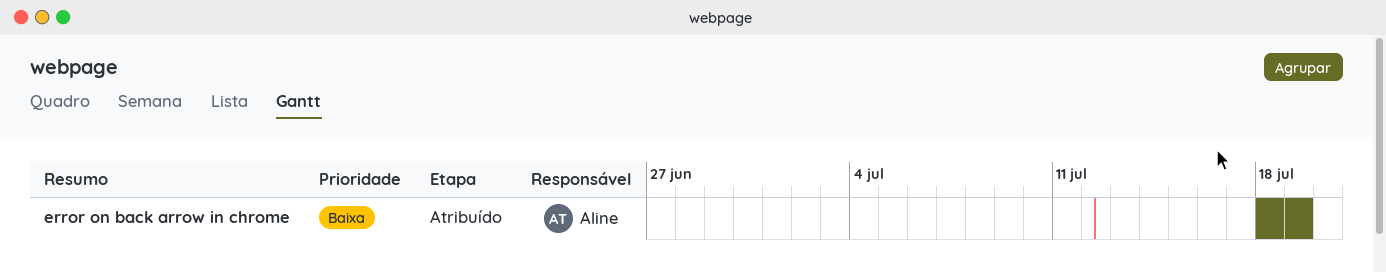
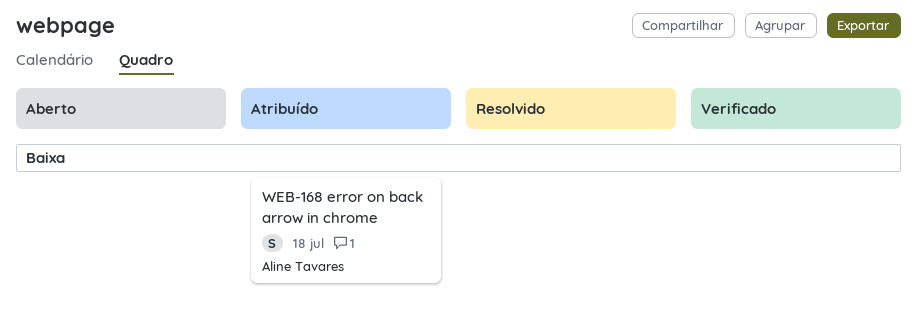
error on back arrow in chrome, due: Jul 19 -> Jul 18

